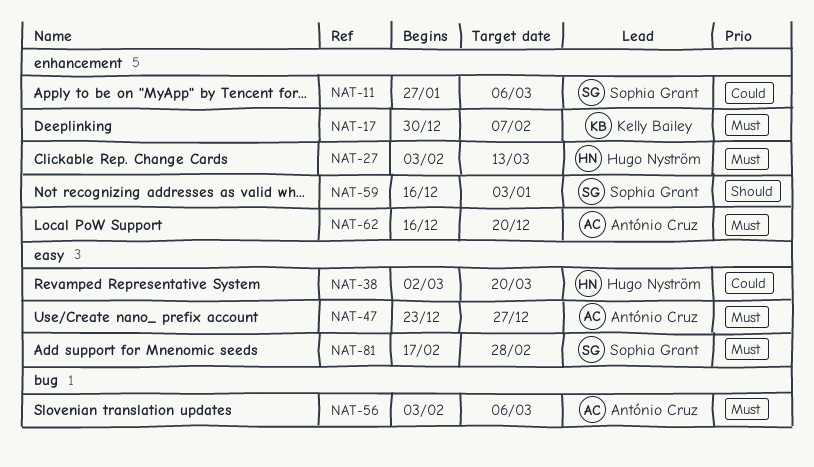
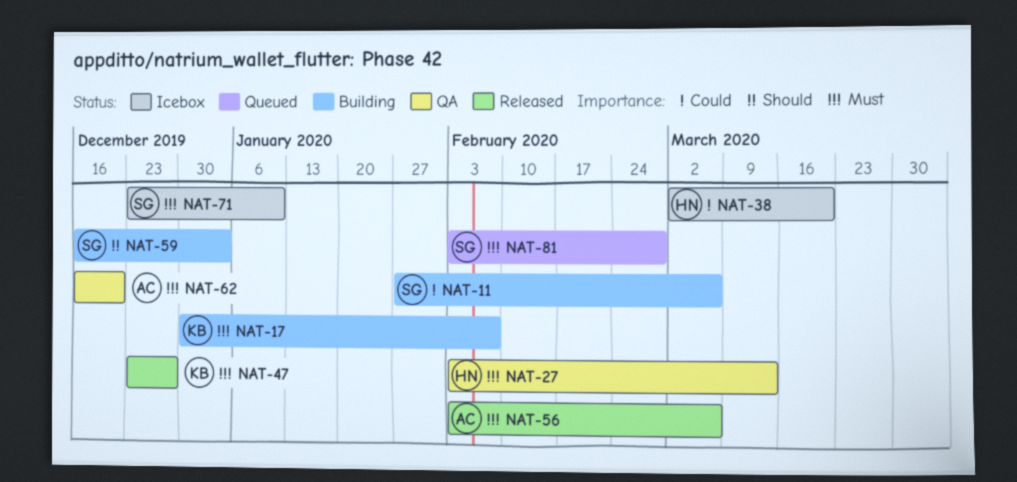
NAT-47, owner: António Cruz -> Kelly Bailey
NAT-71: none -> present
NAT-81, start: Feb 17 -> Feb 3

